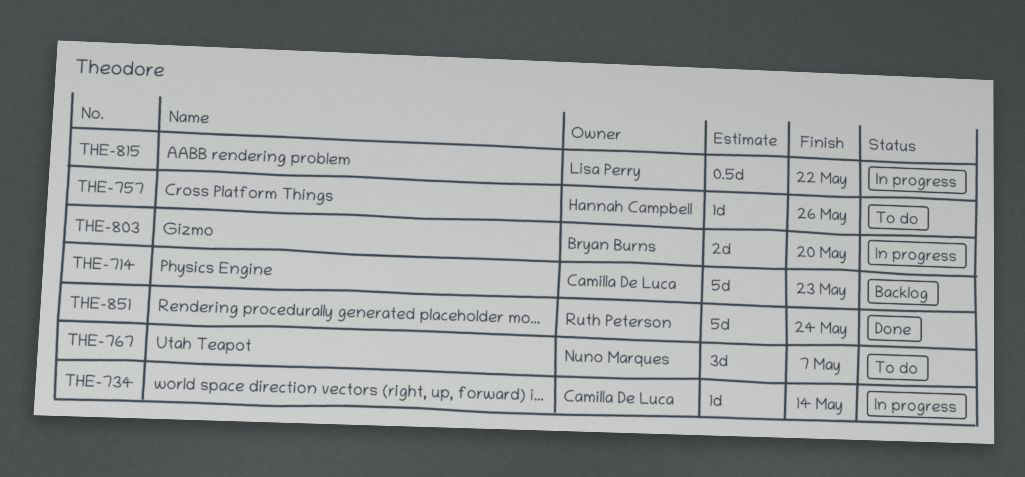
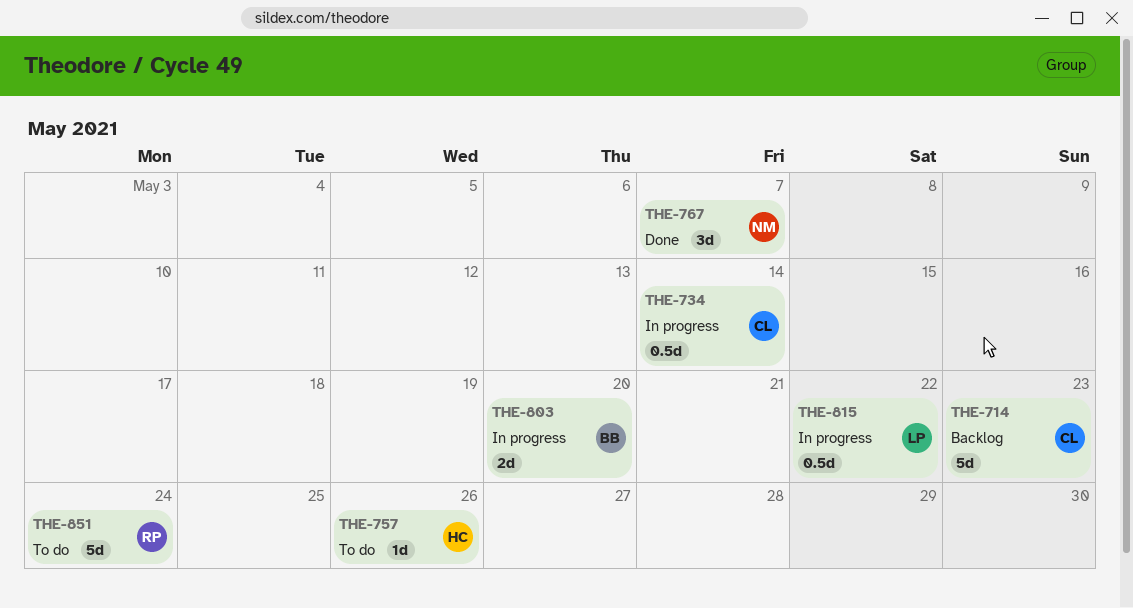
THE-734, estimate: 1d -> 0.5d
THE-767, status: To do -> Done
THE-851, status: Done -> To do

